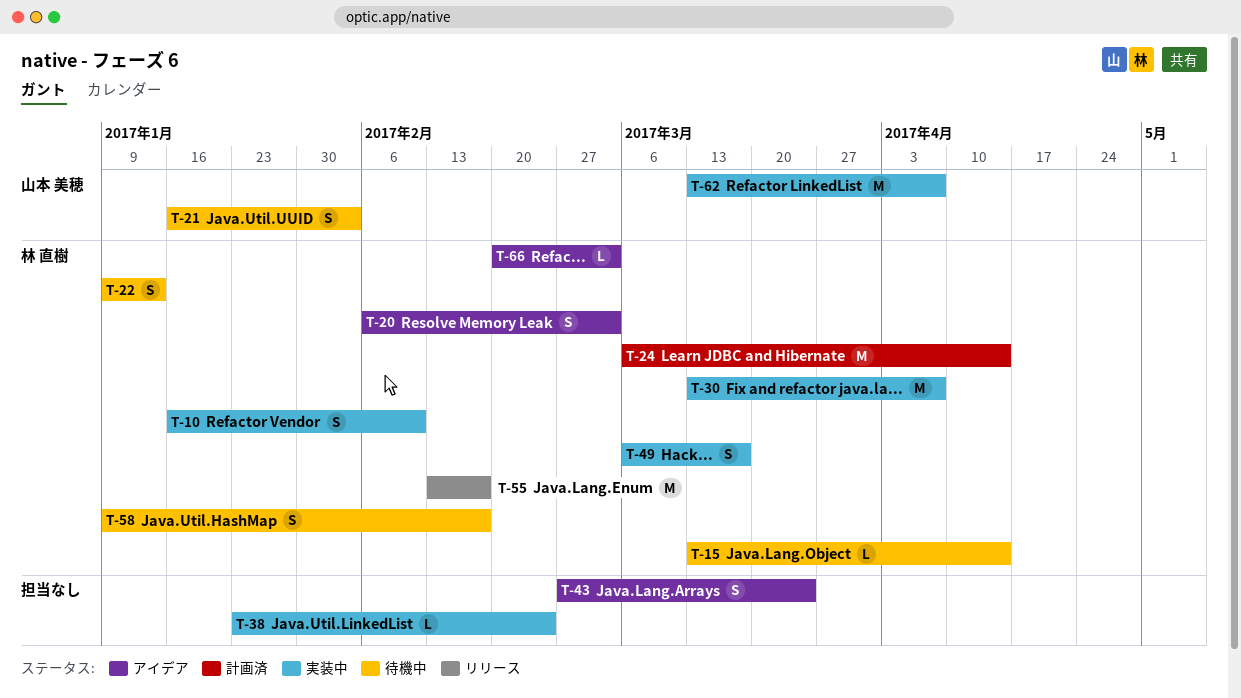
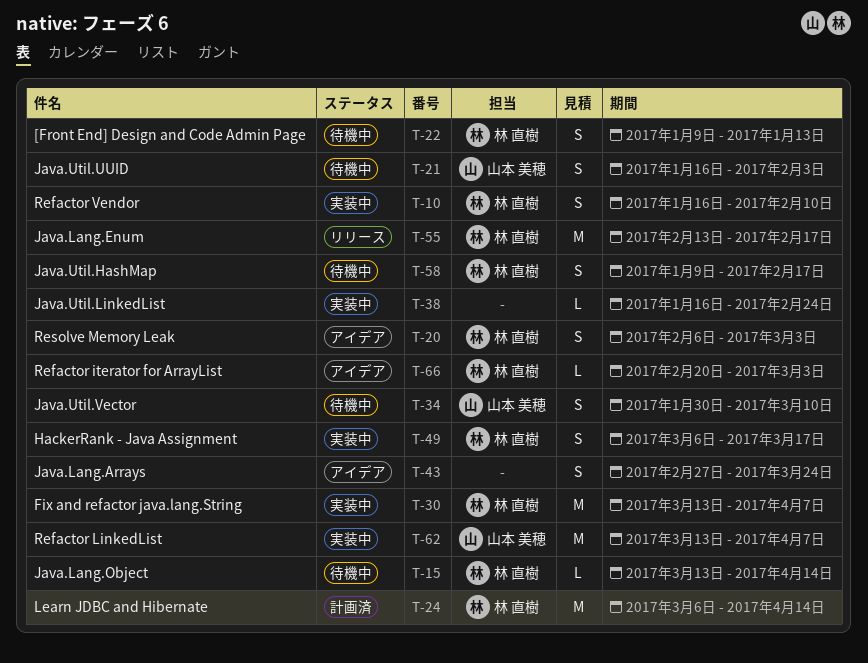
T-34: none -> present
T-38, start: Jan 23 -> Jan 16

